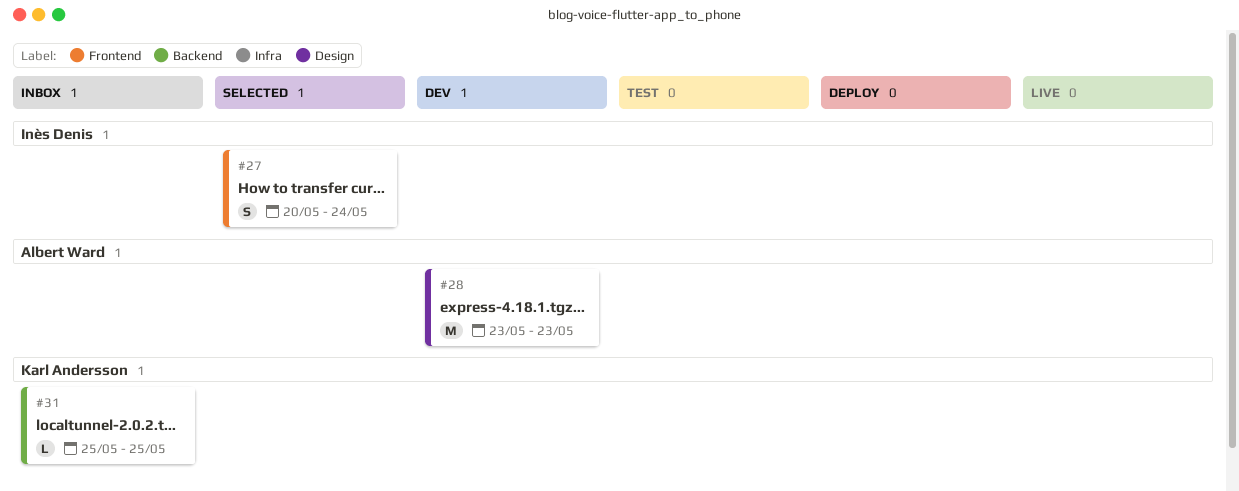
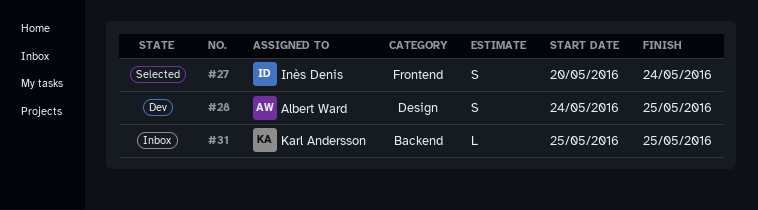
#28, estimate: M -> S
#28, start: May 23 -> May 24
#28, due: May 23 -> May 25

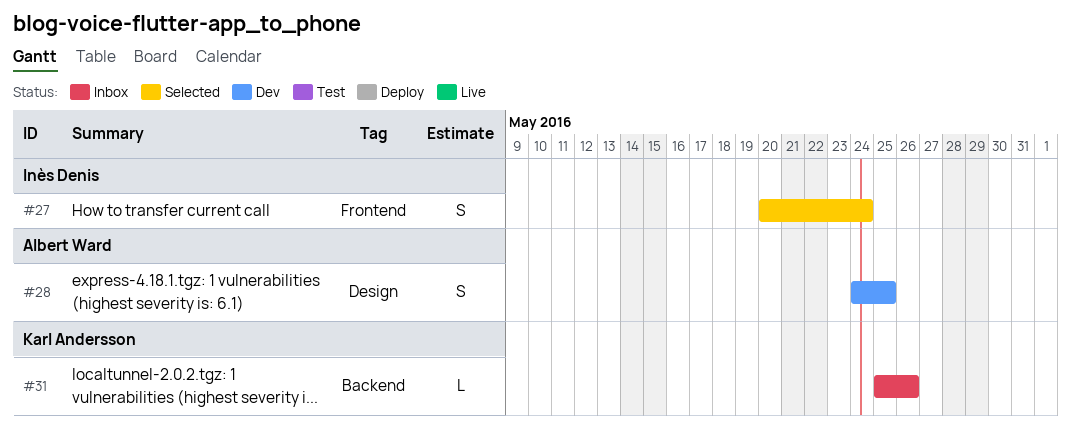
#31, due: May 25 -> May 26

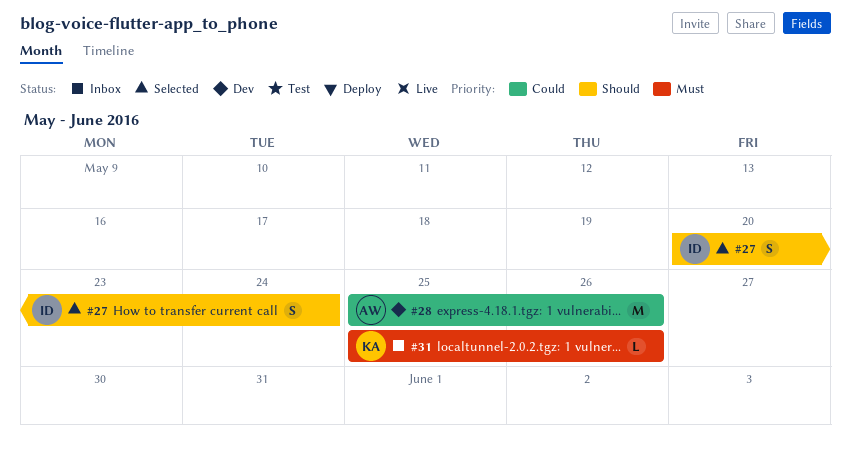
#28, estimate: S -> M
#28, start: May 24 -> May 25
#28, due: May 25 -> May 26

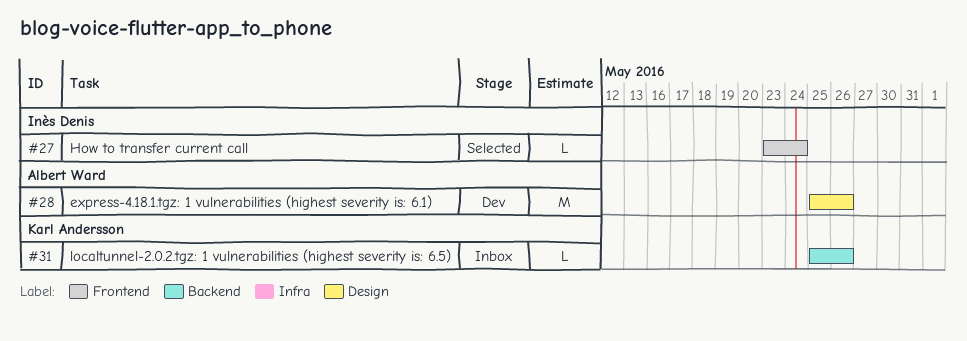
#27, estimate: S -> L
#27, start: May 20 -> May 23

